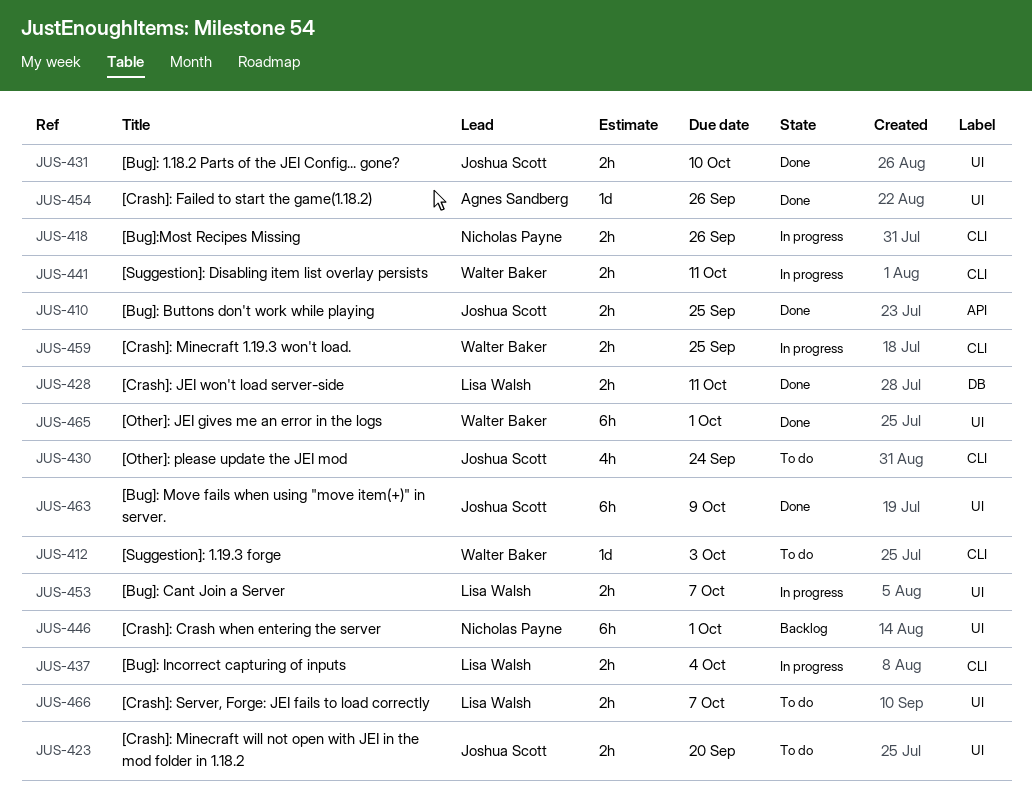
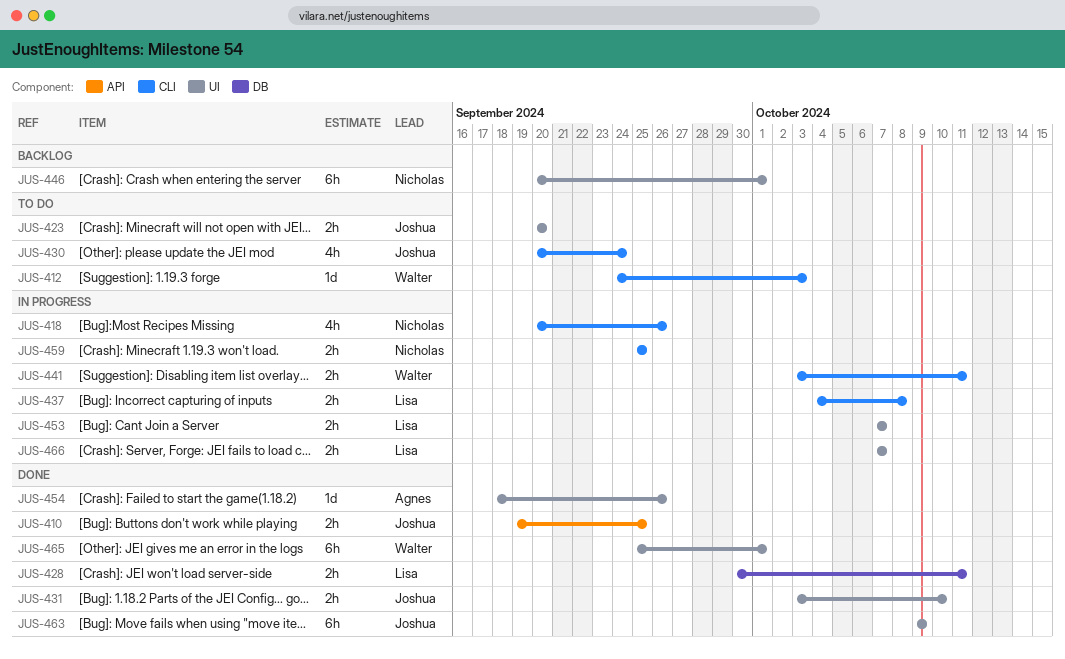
JUS-418, estimate: 2h -> 4h
JUS-437, due: Oct 4 -> Oct 8
JUS-459, owner: Walter Baker -> Nicholas Payne
JUS-466, status: To do -> In progress

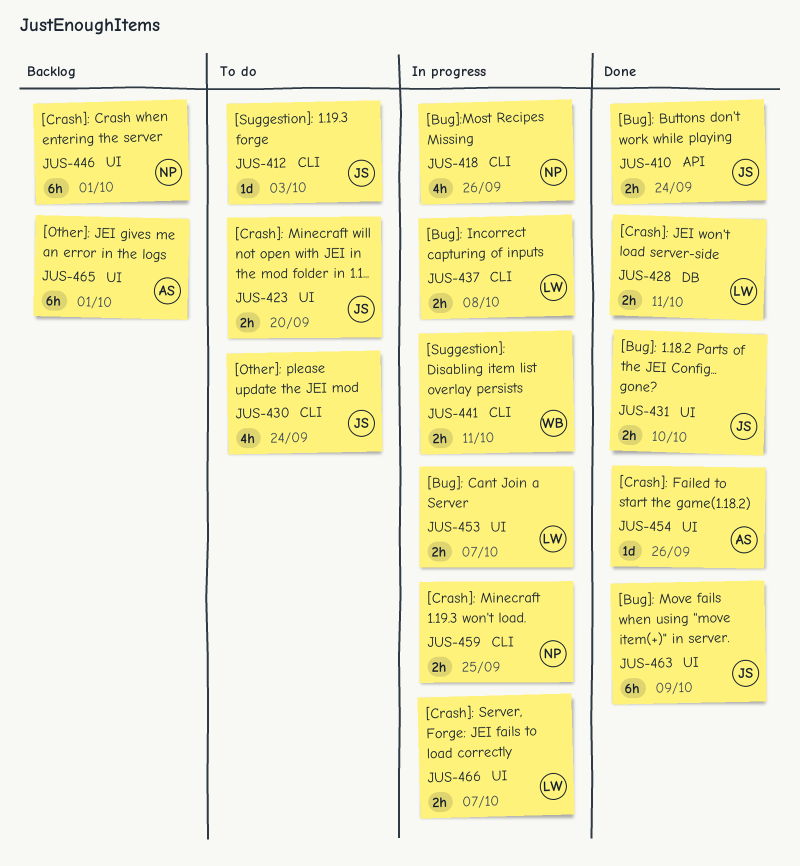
JUS-410, due: Sep 25 -> Sep 24
JUS-412, owner: Walter -> Joshua
JUS-465, status: Done -> Backlog
JUS-465, owner: Walter -> Agnes

